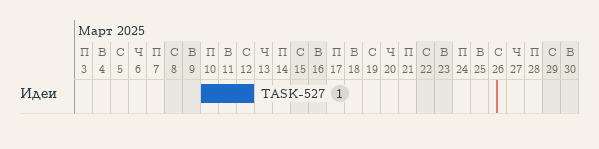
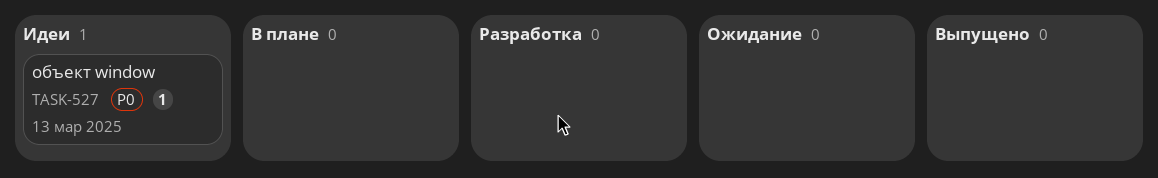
TASK-527, due: Mar 12 -> Mar 13

